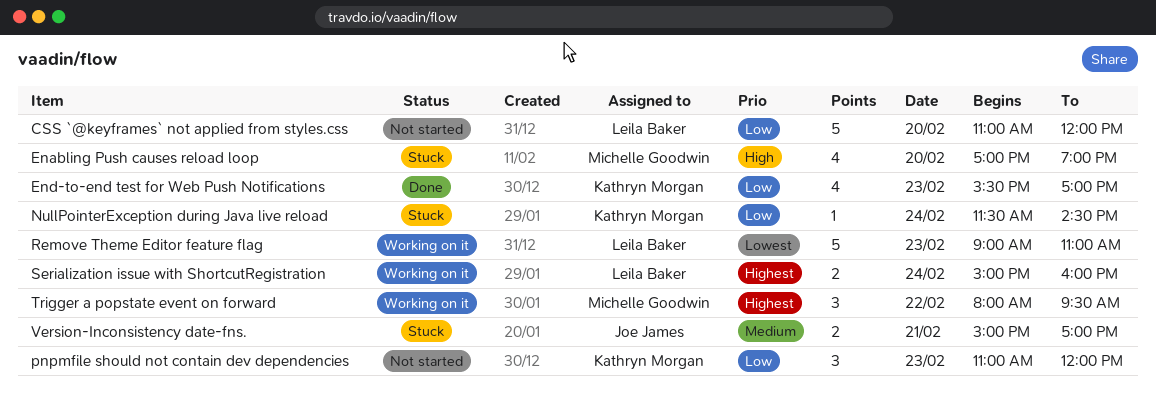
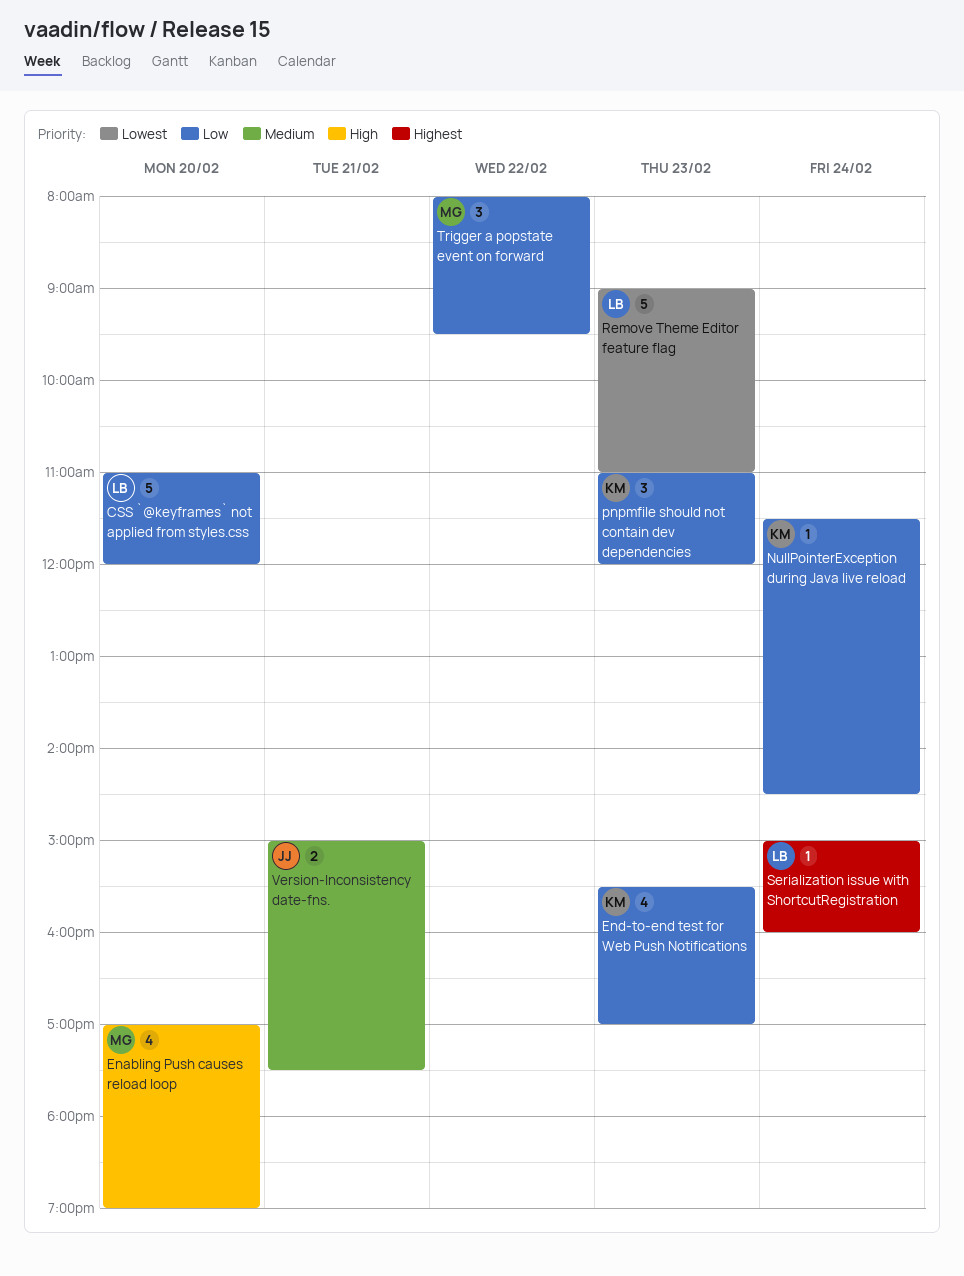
Serialization issue with ShortcutRegistration, estimate: 2 -> 1
Trigger a popstate event on forward, priority: Highest -> Low
Version-Inconsistency date-fns., ends: 17:00 -> 17:30

